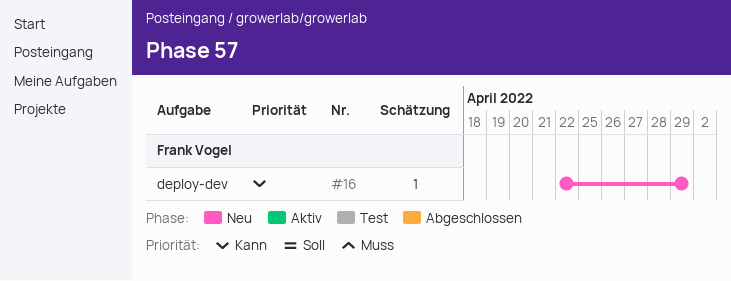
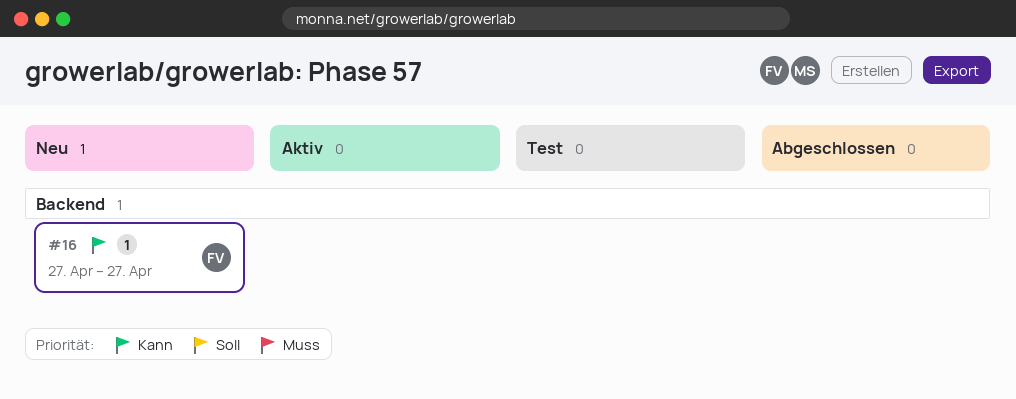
#16, start: Apr 22 -> Apr 27
#16, due: Apr 29 -> Apr 27

